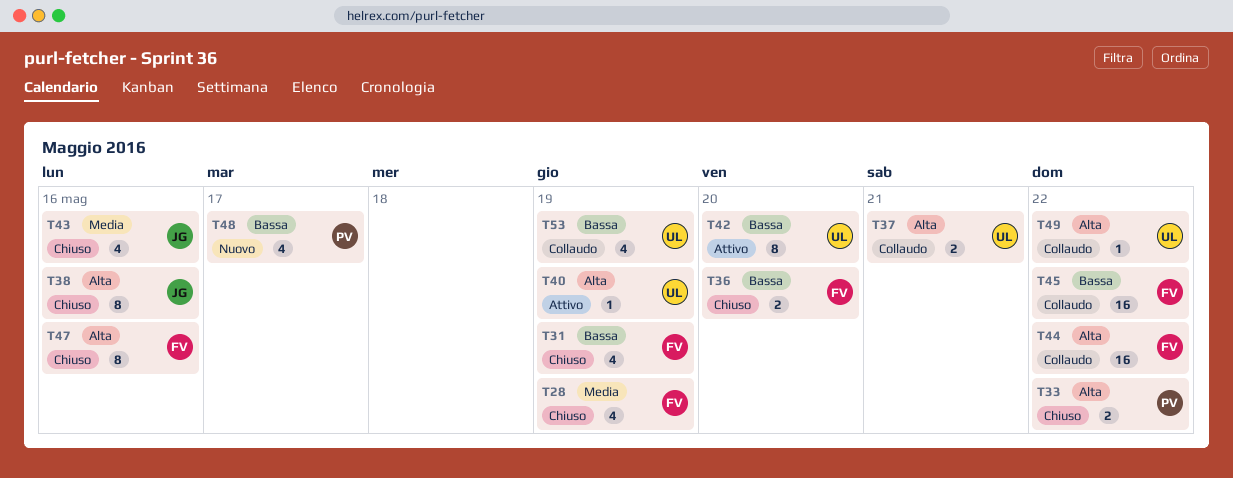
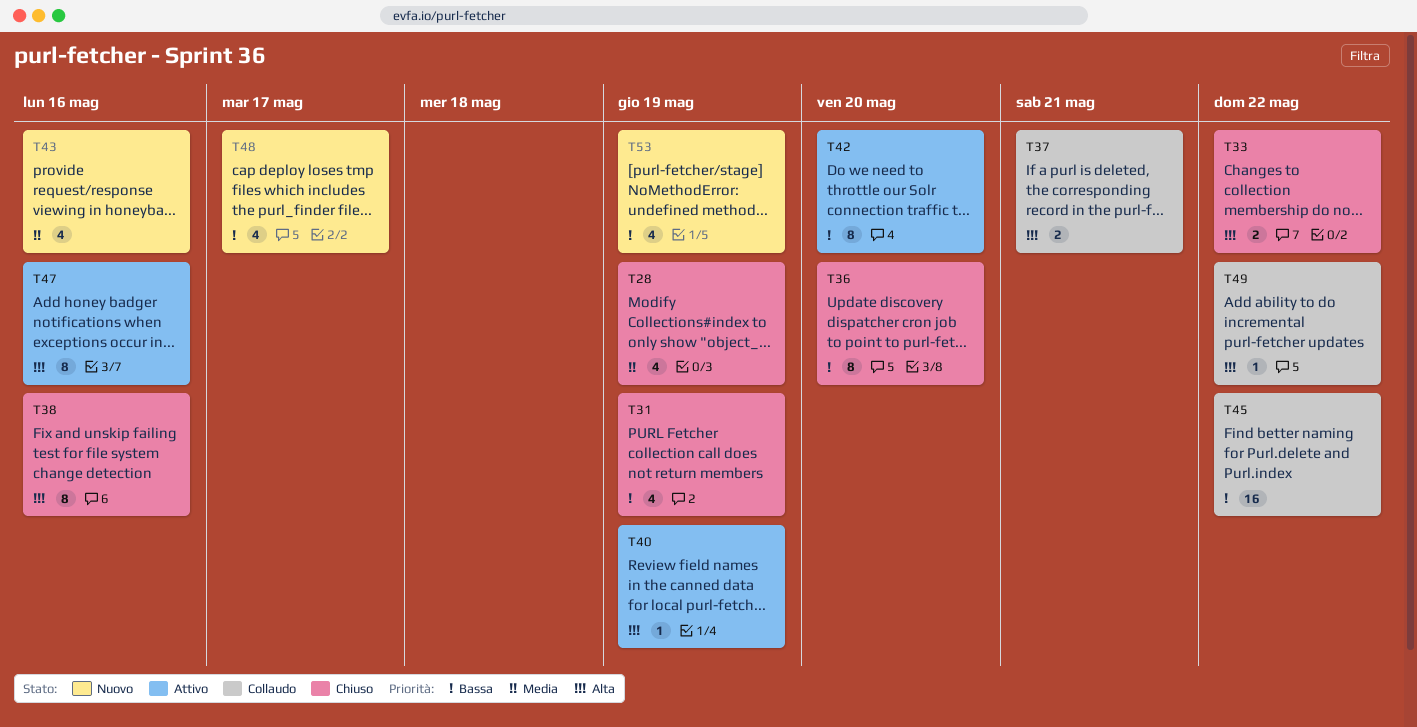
T36, estimate: 2 -> 8
T43, status: Chiuso -> Nuovo
T44: present -> none
T47, status: Chiuso -> Attivo
T53, status: Collaudo -> Nuovo

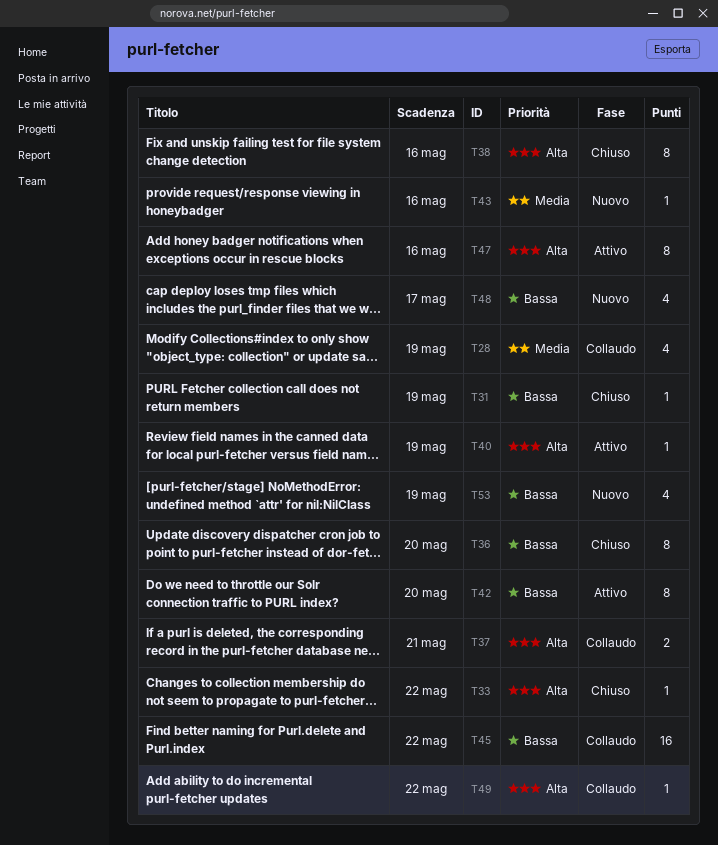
T28, status: Chiuso -> Collaudo
T31, estimate: 4 -> 1
T33, estimate: 2 -> 1
T43, estimate: 4 -> 1

